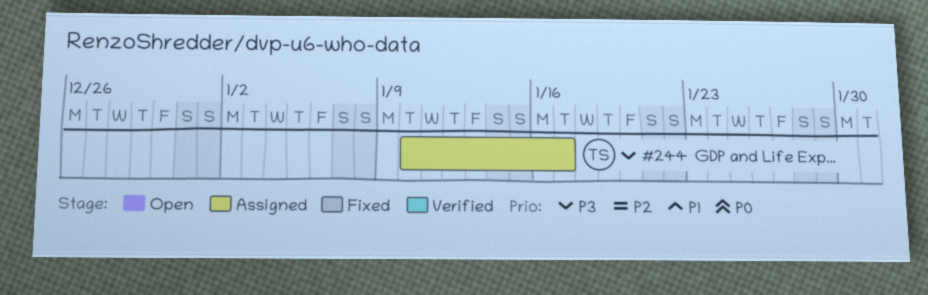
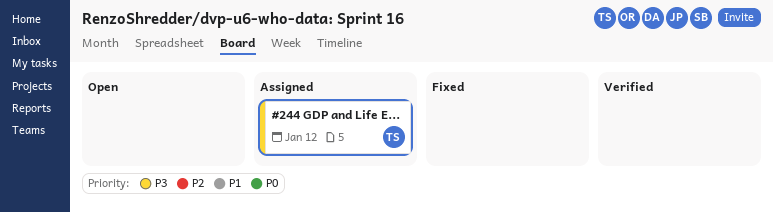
#244, due: Jan 17 -> Jan 12

